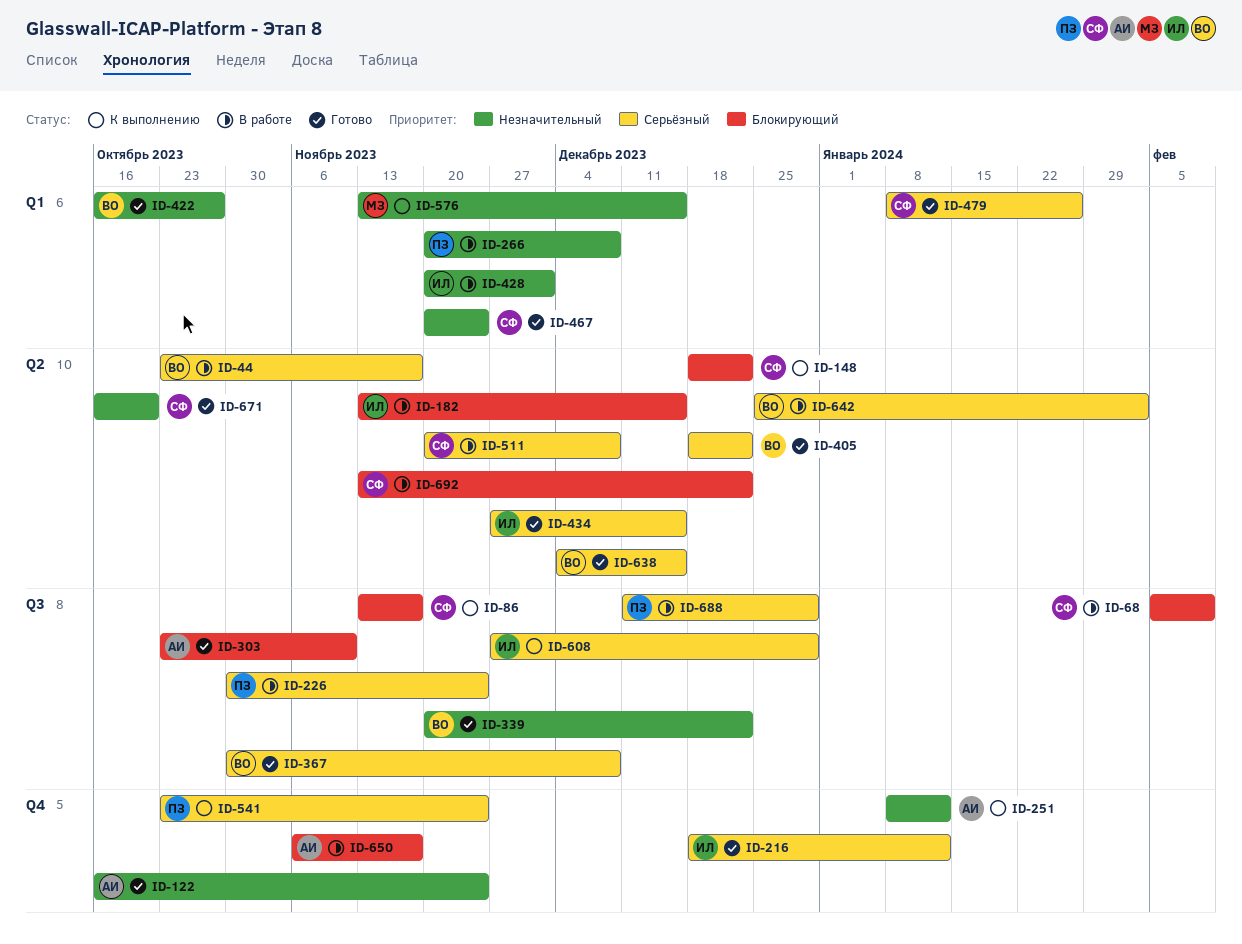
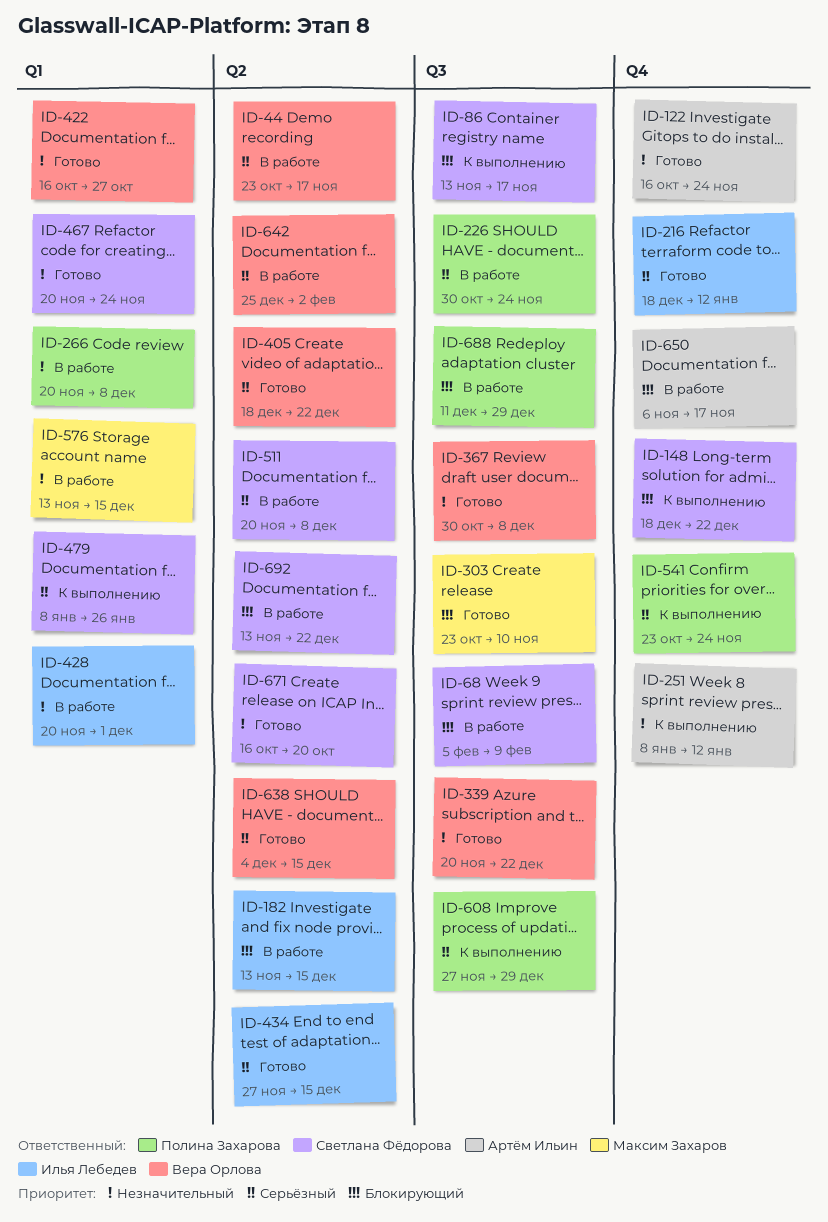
ID-148, label: Q2 -> Q4
ID-303, owner: Артём Ильин -> Максим Захаров
ID-367, priority: Серьёзный -> Незначительный
ID-479, status: Готово -> К выполнению
ID-576, status: К выполнению -> В работе
ID-608, owner: Илья Лебедев -> Полина Захарова
ID-688, priority: Серьёзный -> Блокирующий

